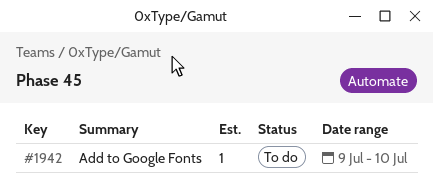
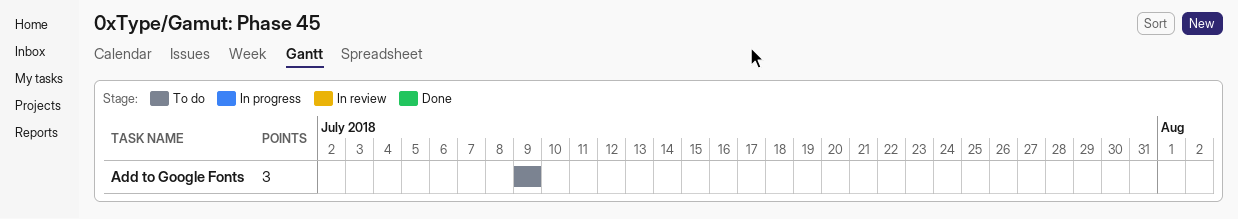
Add to Google Fonts, estimate: 1 -> 3
Add to Google Fonts, due: Jul 10 -> Jul 9

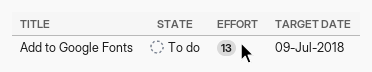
Add to Google Fonts, estimate: 3 -> 13

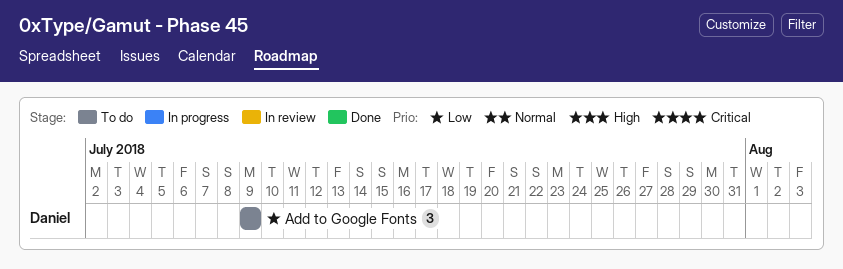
Add to Google Fonts, estimate: 13 -> 3

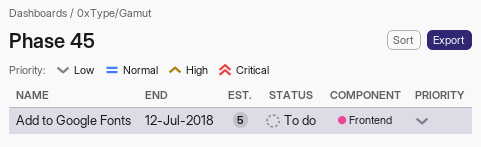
Add to Google Fonts, estimate: 3 -> 5
Add to Google Fonts, due: Jul 9 -> Jul 12

